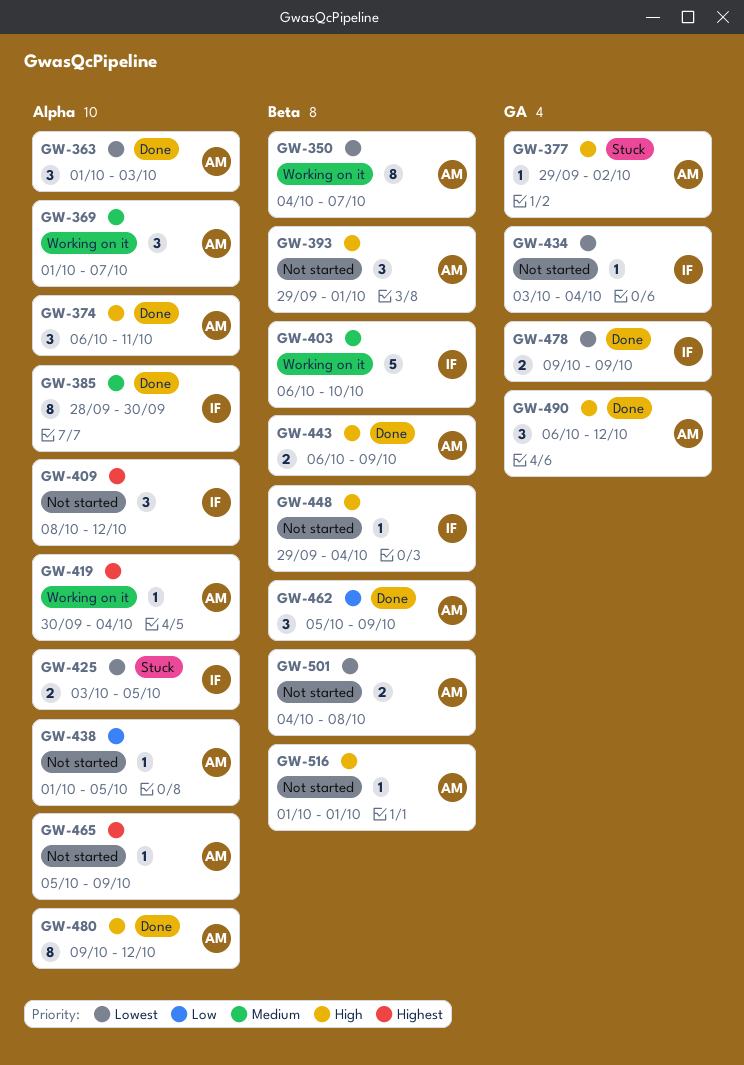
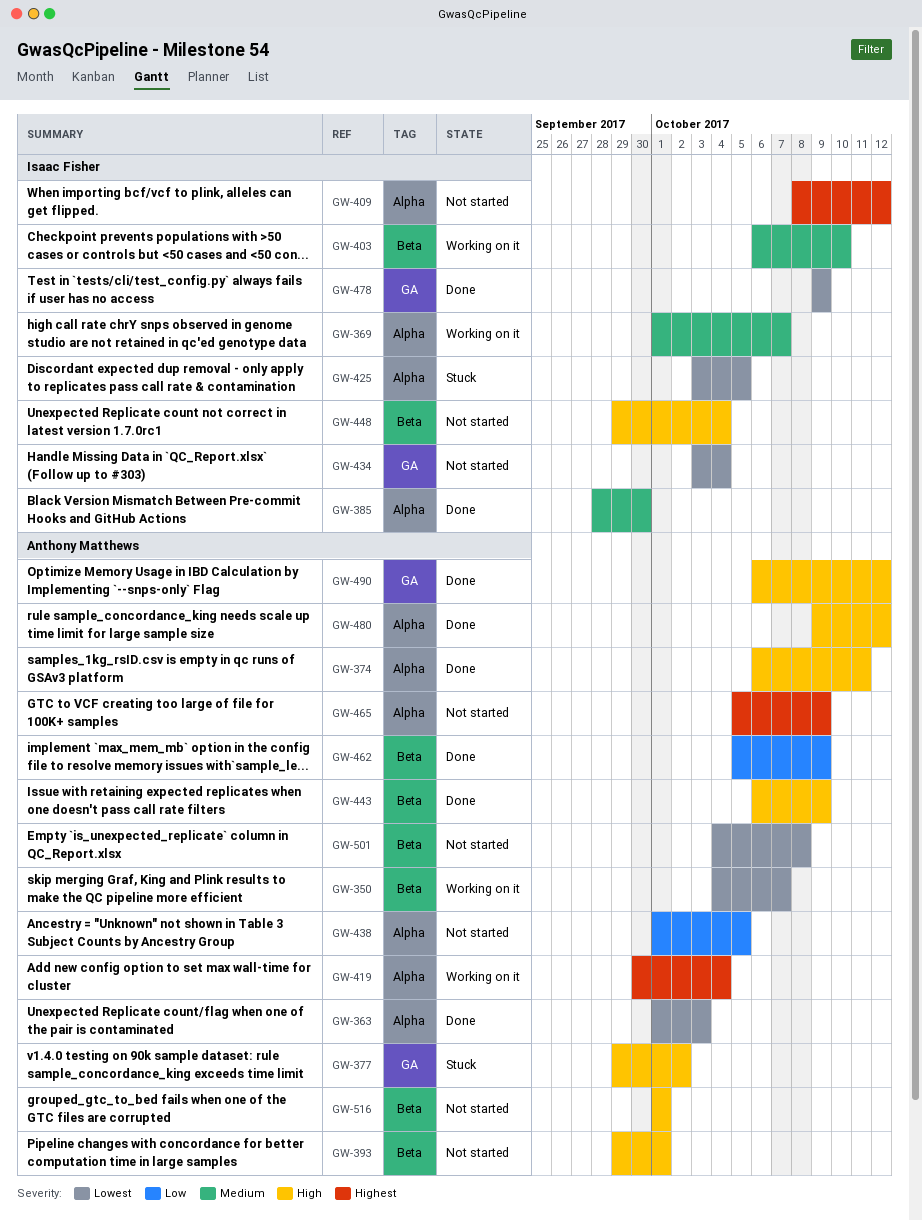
GW-369, owner: Anthony Matthews -> Isaac Fisher

